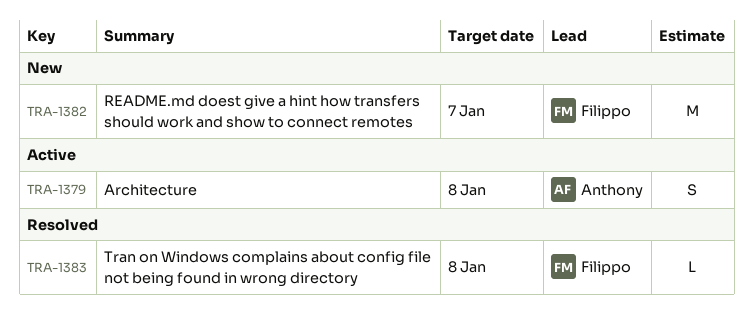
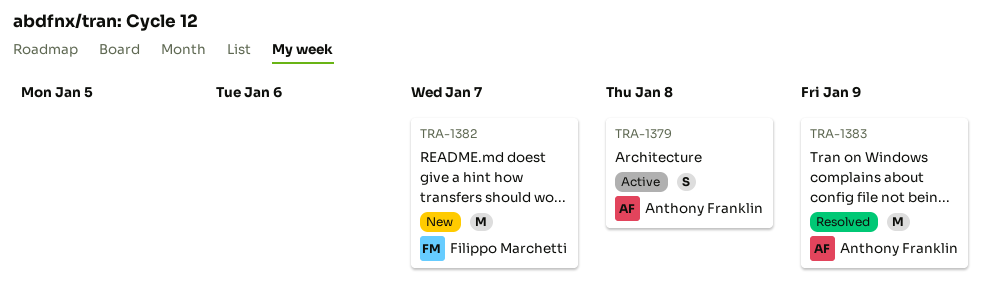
TRA-1383, owner: Filippo Marchetti -> Anthony Franklin
TRA-1383, estimate: L -> M
TRA-1383, due: Jan 8 -> Jan 9

